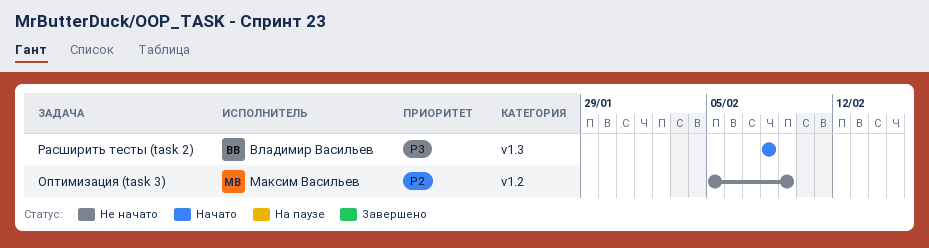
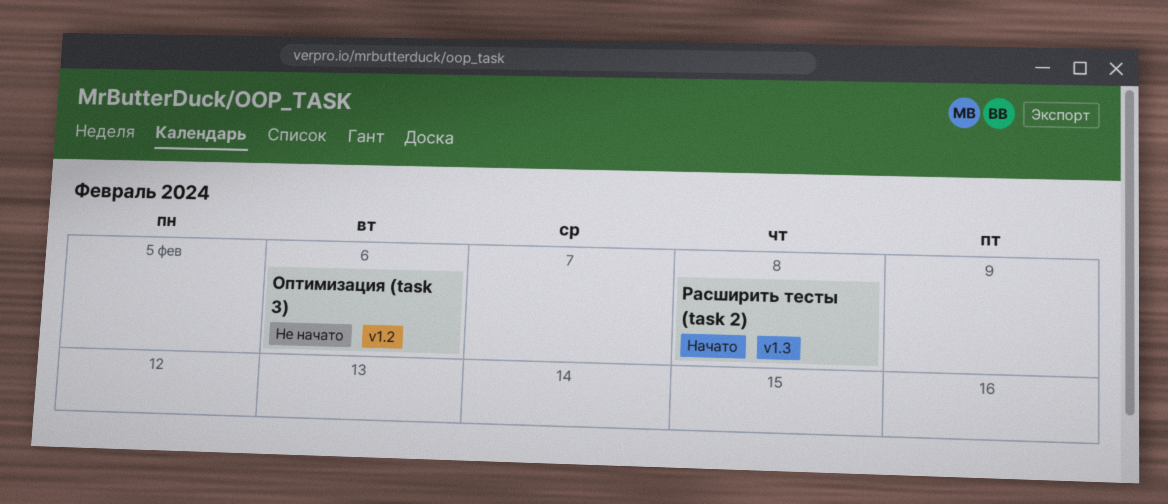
Оптимизация (task 3), due: Feb 9 -> Feb 6

